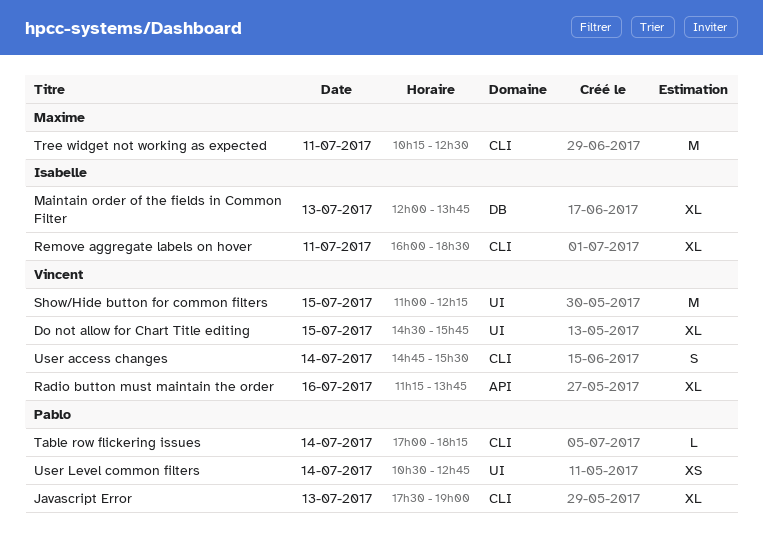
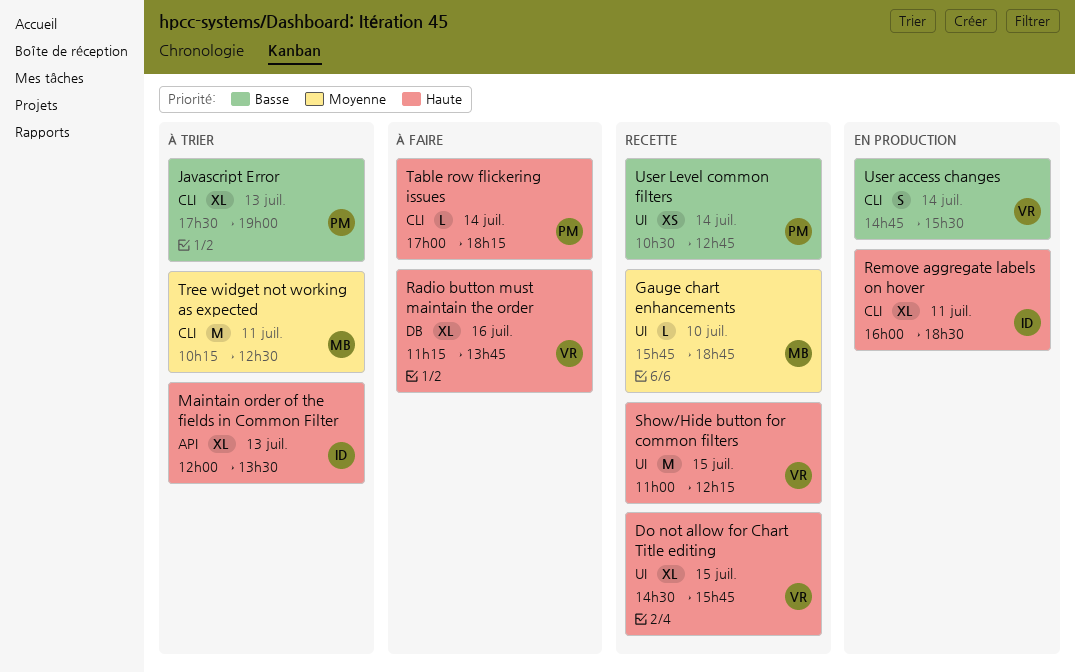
Gauge chart enhancements: none -> present
Maintain order of the fields in Common Filter, label: DB -> API
Maintain order of the fields in Common Filter, ends: 13:45 -> 13:30
Radio button must maintain the order, label: API -> DB

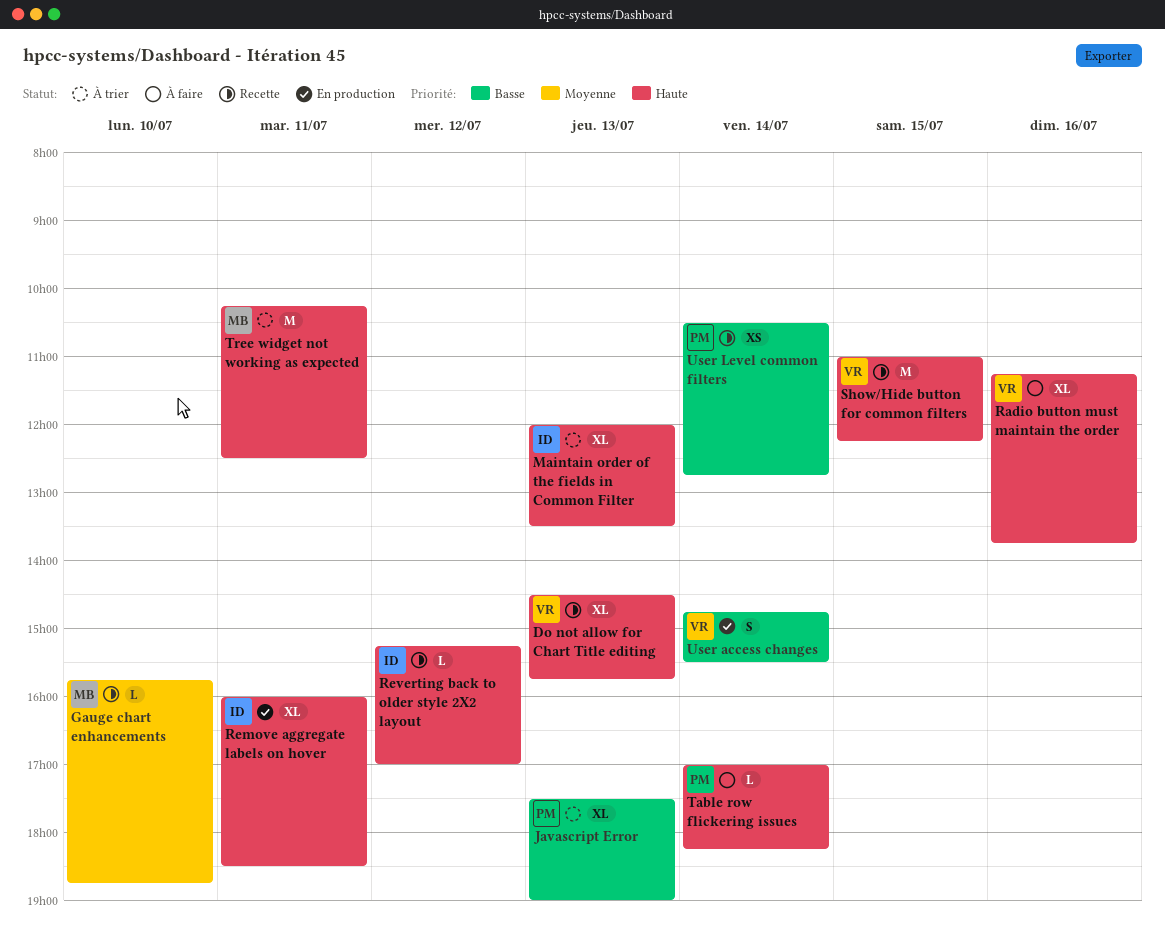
Do not allow for Chart Title editing, day: Jul 15 -> Jul 13
Reverting back to older style 2X2 layout: none -> present
Tree widget not working as expected, priority: Moyenne -> Haute

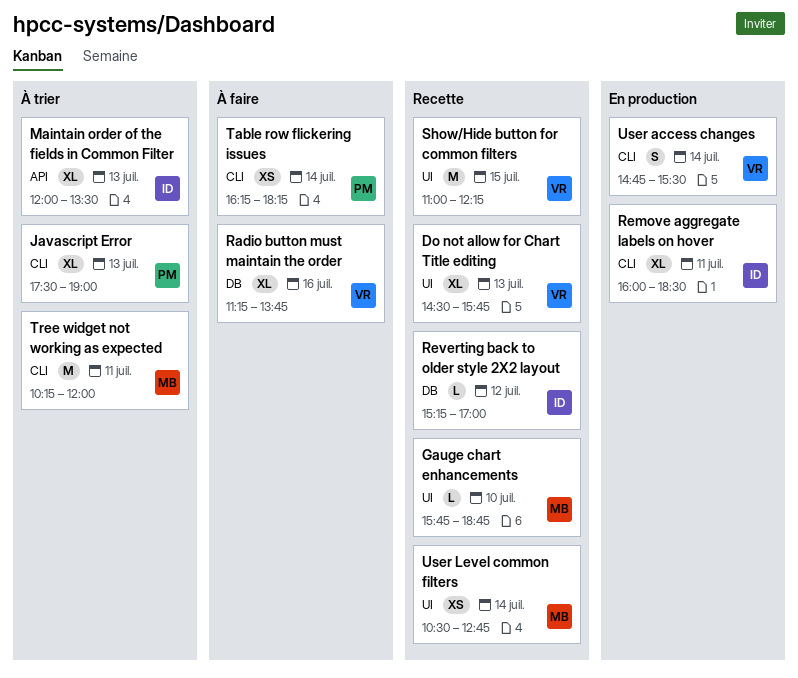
Table row flickering issues, estimate: L -> XS
Table row flickering issues, begins: 17:00 -> 16:15
Tree widget not working as expected, ends: 12:30 -> 12:00
User Level common filters, owner: PM -> MB

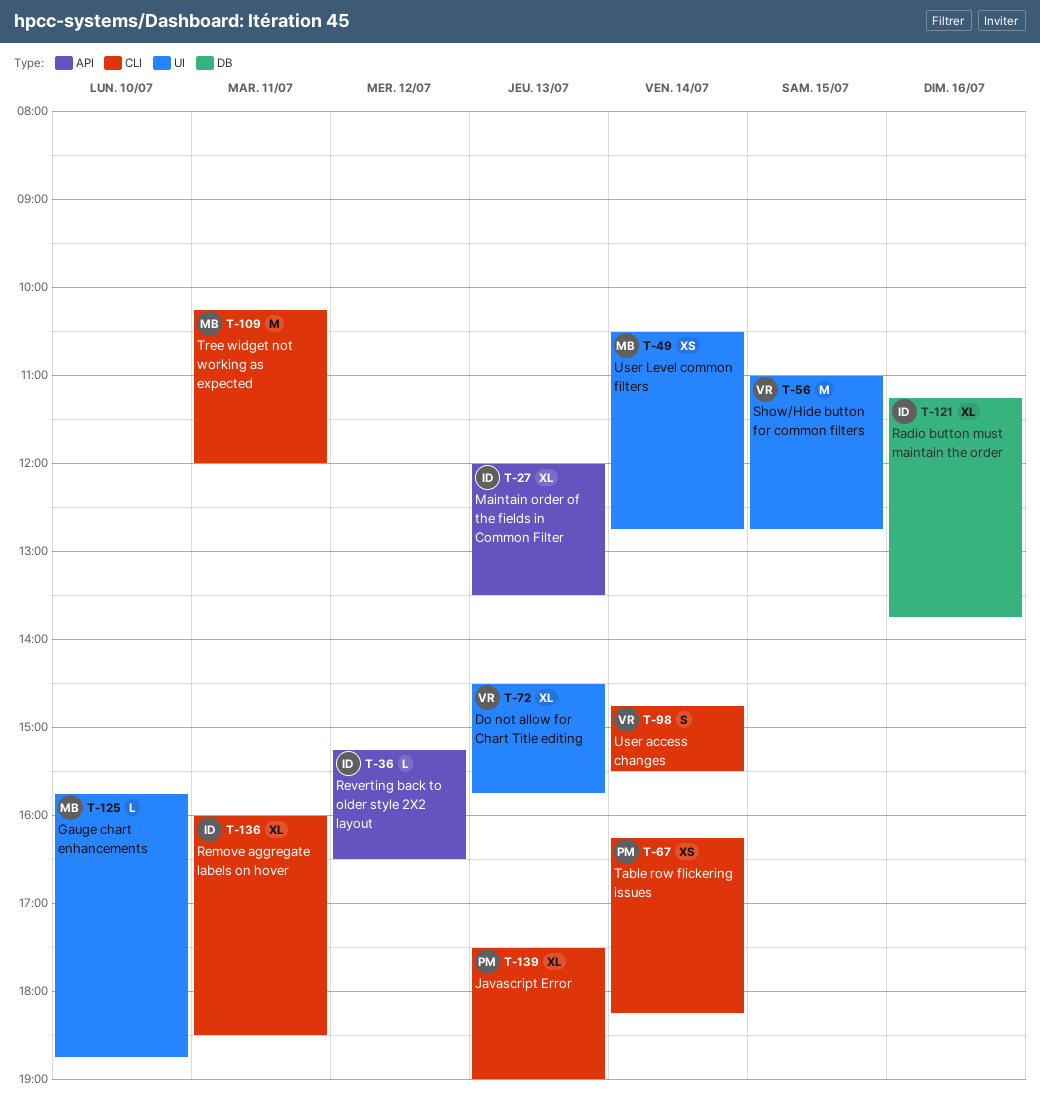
Radio button must maintain the order, owner: VR -> ID
Reverting back to older style 2X2 layout, label: DB -> API
Reverting back to older style 2X2 layout, ends: 17:00 -> 16:30
Show/Hide button for common filters, ends: 12:15 -> 12:45

